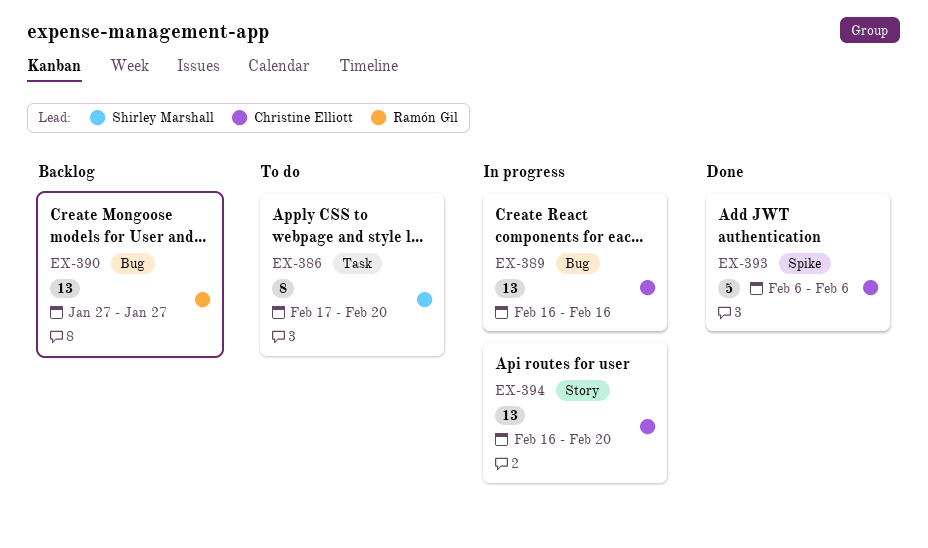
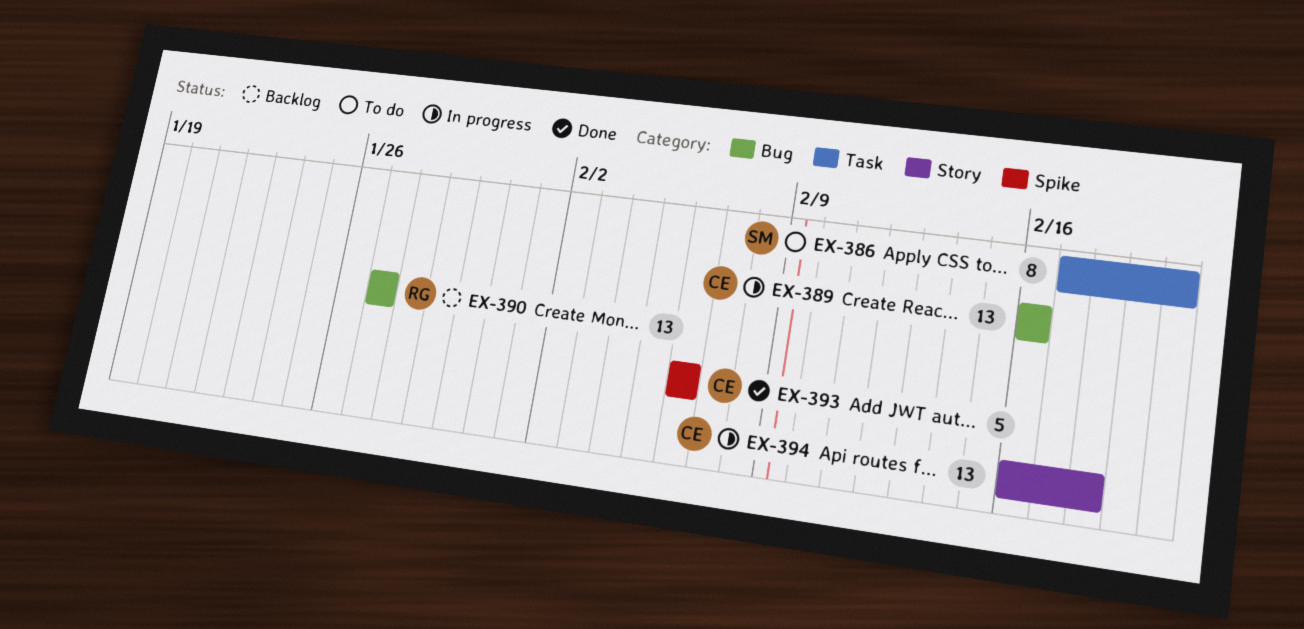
EX-394, due: Feb 20 -> Feb 18

